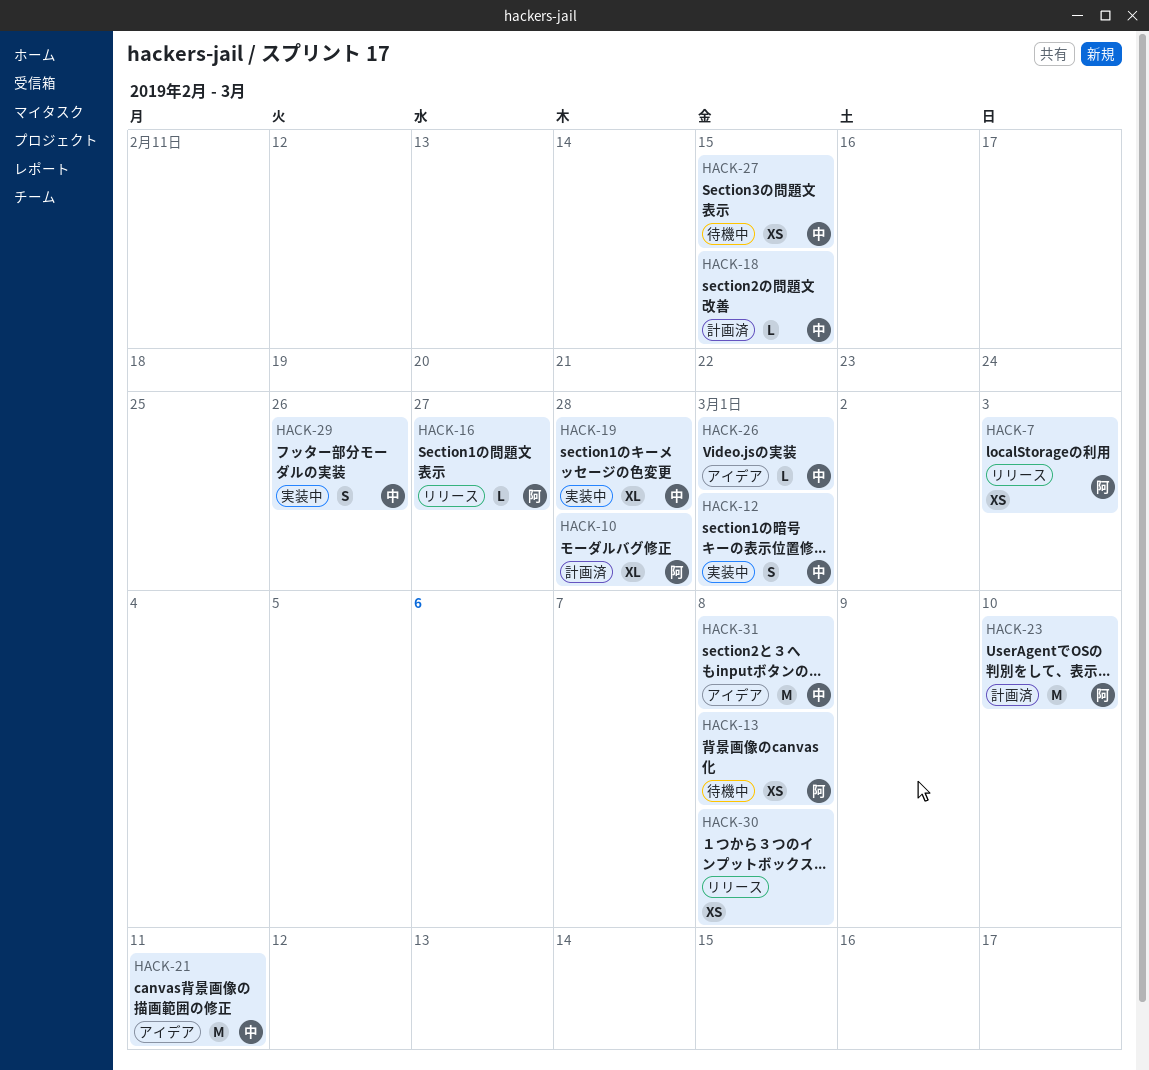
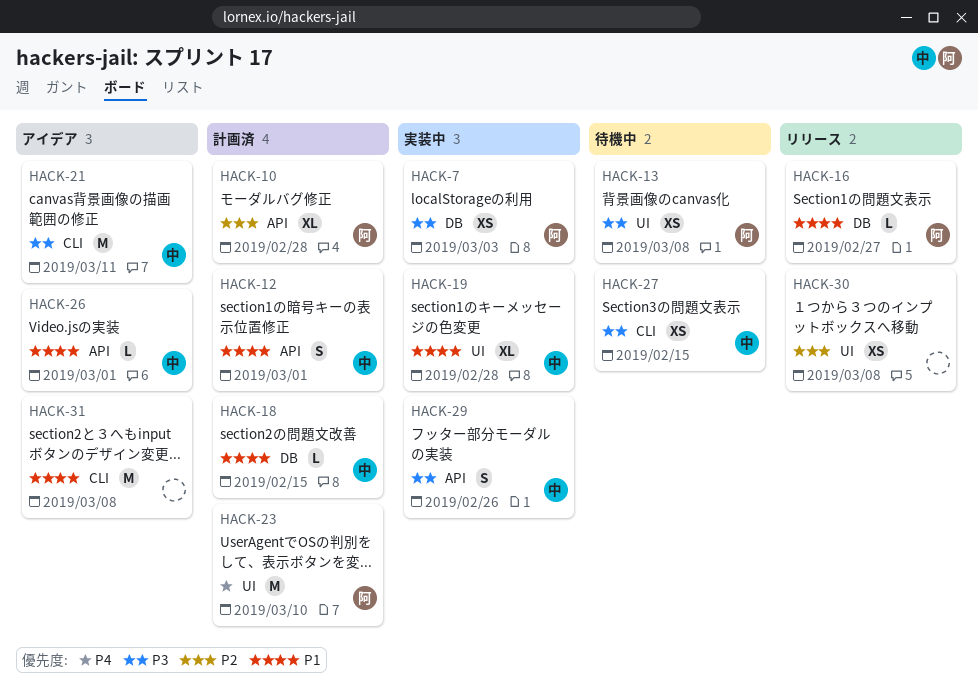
HACK-7, status: リリース -> 実装中
HACK-12, status: 実装中 -> 計画済
HACK-31, owner: 中 -> none

